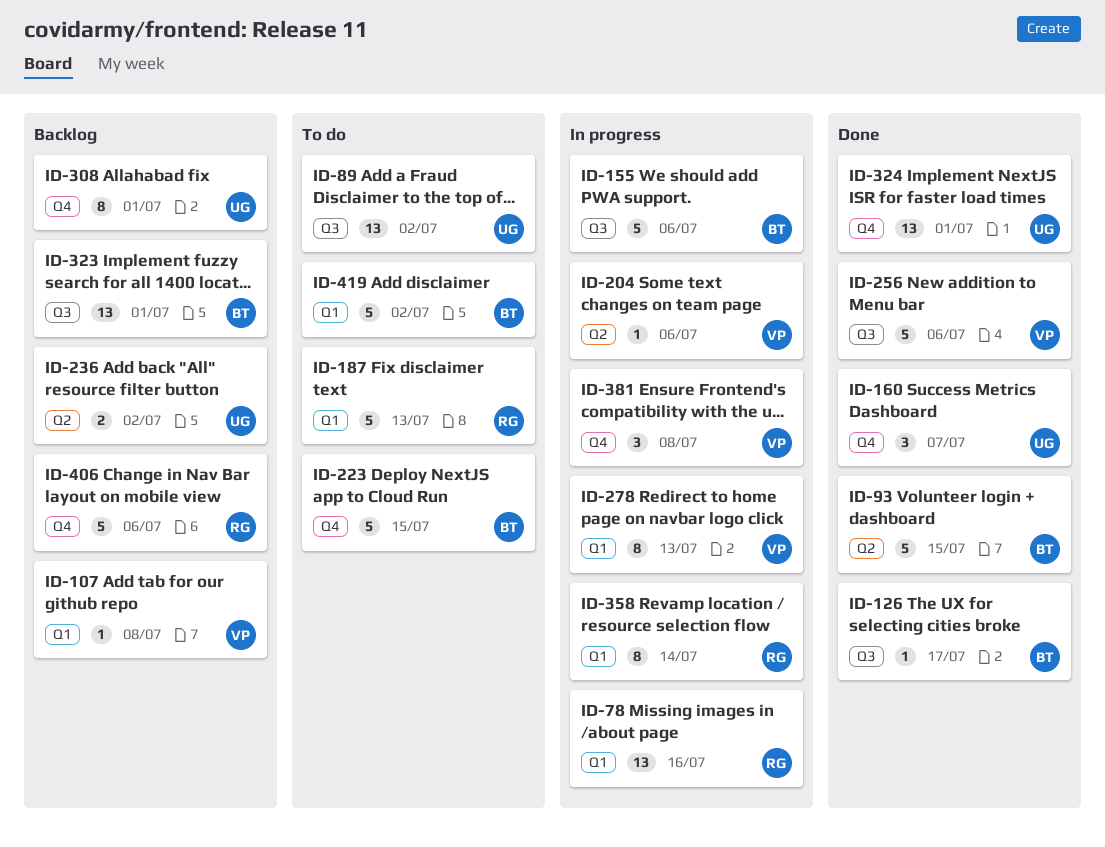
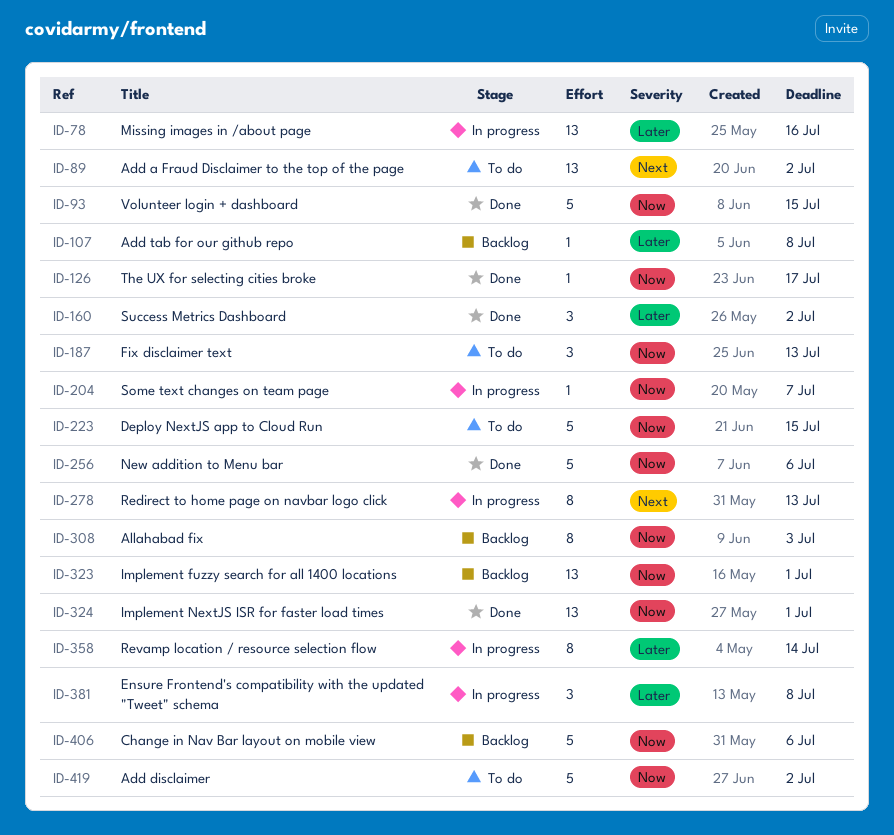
ID-155: present -> none
ID-160, due: Jul 7 -> Jul 2
ID-187, estimate: 5 -> 3
ID-204, due: Jul 6 -> Jul 7
ID-236: present -> none
ID-308, due: Jul 1 -> Jul 3

